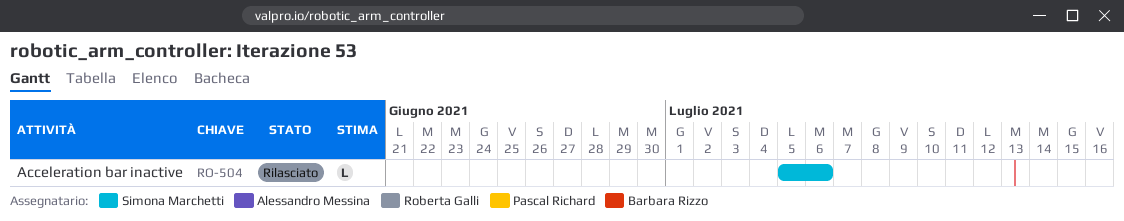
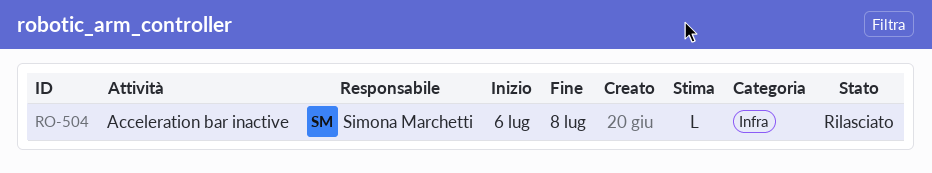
RO-504, start: Jul 5 -> Jul 6
RO-504, due: Jul 6 -> Jul 8

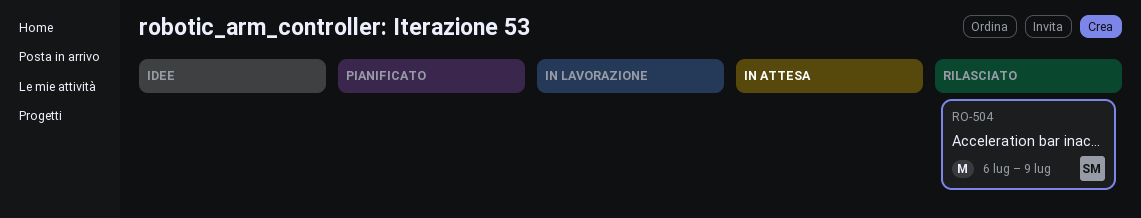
RO-504, estimate: L -> M
RO-504, due: Jul 8 -> Jul 9

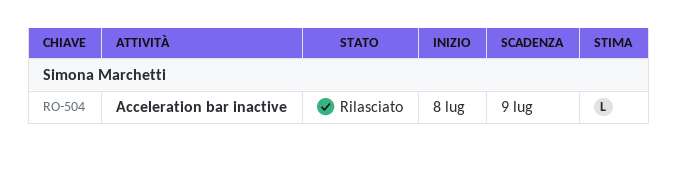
RO-504, estimate: M -> L
RO-504, start: Jul 6 -> Jul 8

